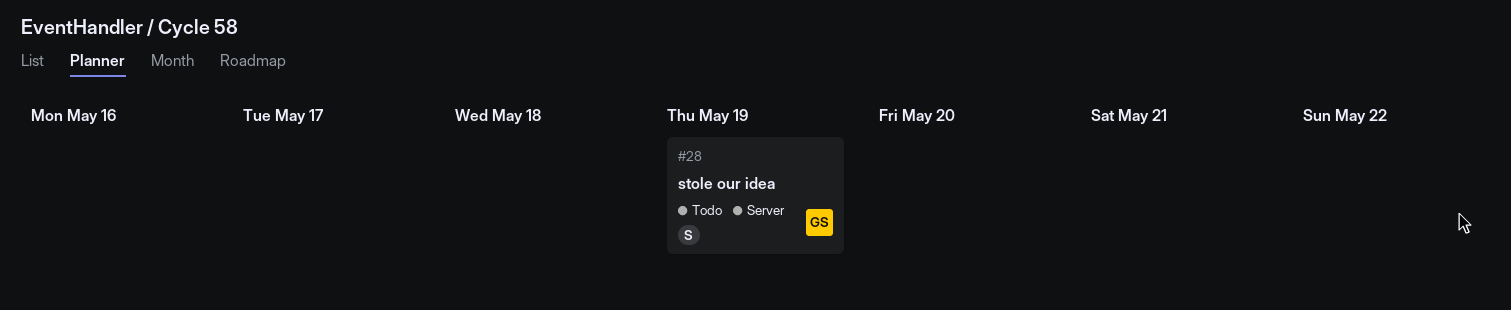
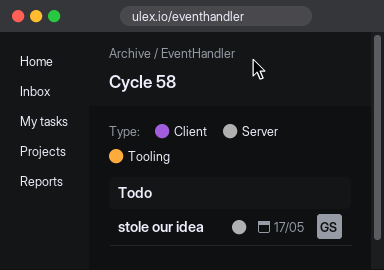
stole our idea, due: May 19 -> May 17

